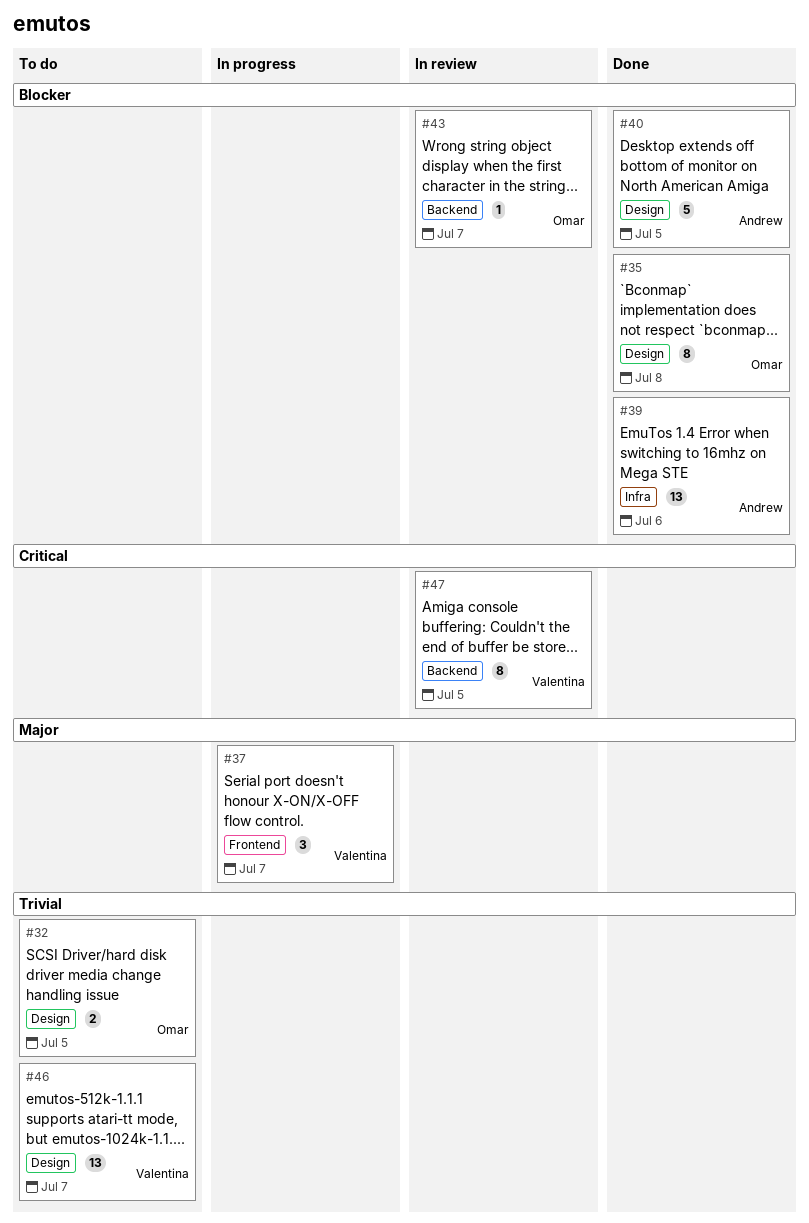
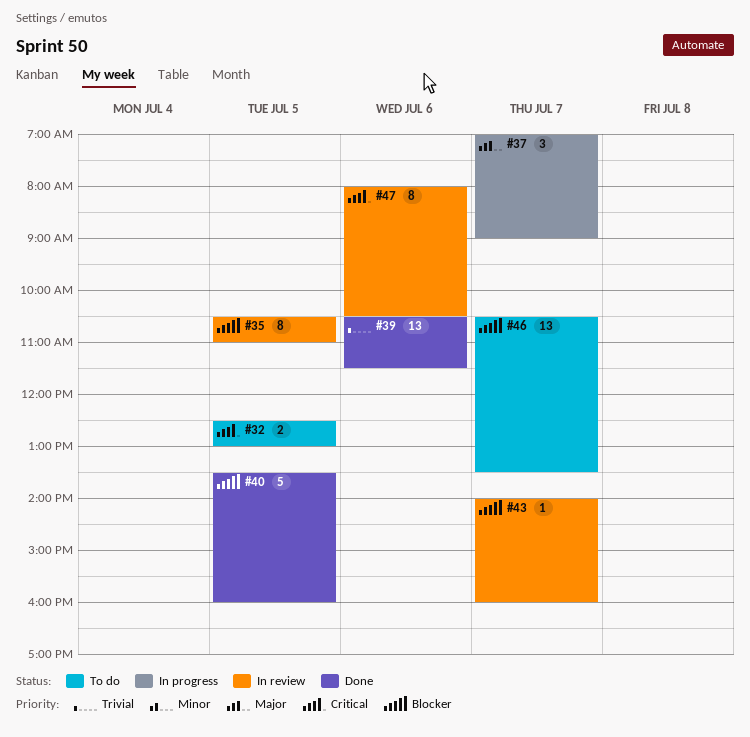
#32, priority: Trivial -> Critical
#35, status: Done -> In review
#35, day: Jul 8 -> Jul 5
#39, priority: Blocker -> Trivial
#46, priority: Trivial -> Blocker
#47, day: Jul 5 -> Jul 6

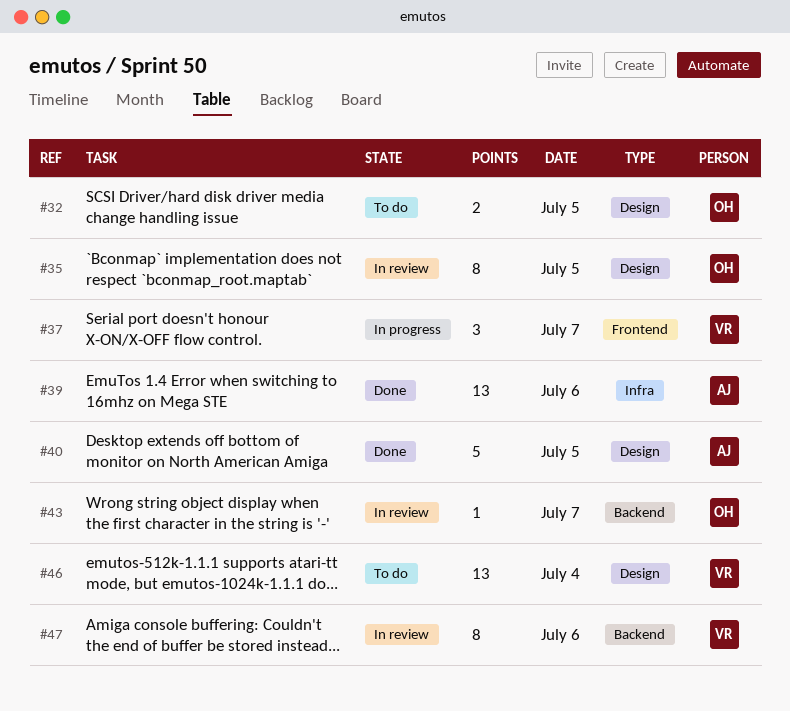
#46, day: Jul 7 -> Jul 4

